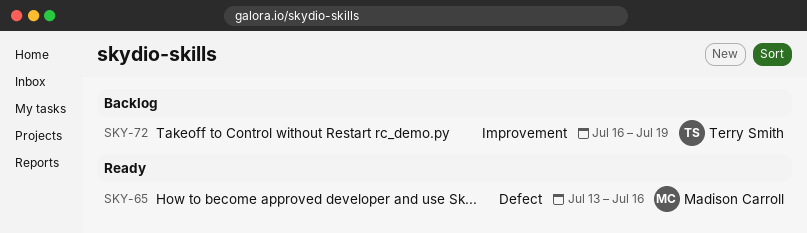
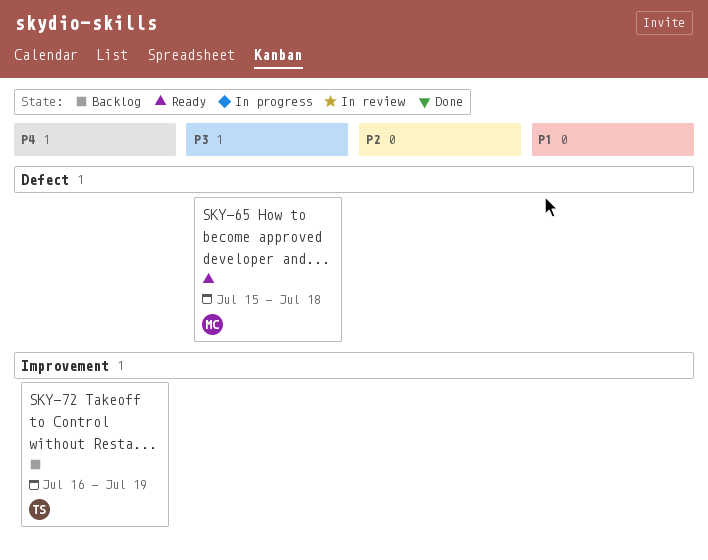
SKY-65, start: Jul 13 -> Jul 15
SKY-65, due: Jul 16 -> Jul 18

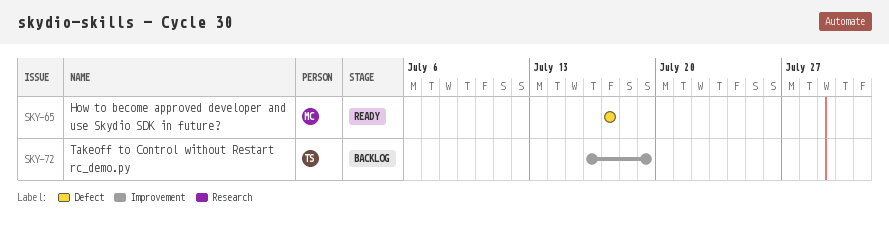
SKY-65, start: Jul 15 -> Jul 17
SKY-65, due: Jul 18 -> Jul 17

